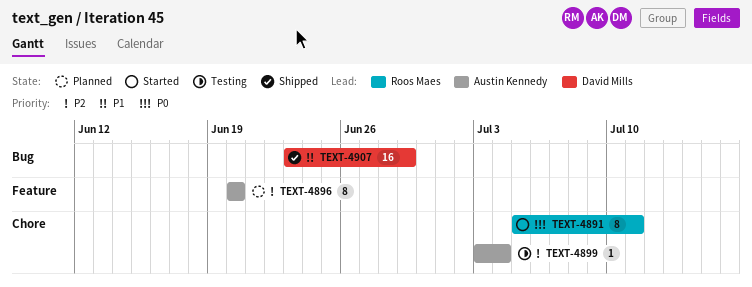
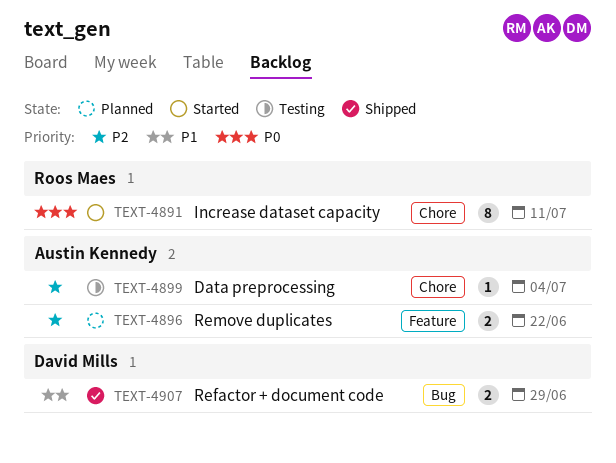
TEXT-4896, estimate: 8 -> 2
TEXT-4896, due: Jun 20 -> Jun 22
TEXT-4907, estimate: 16 -> 2

